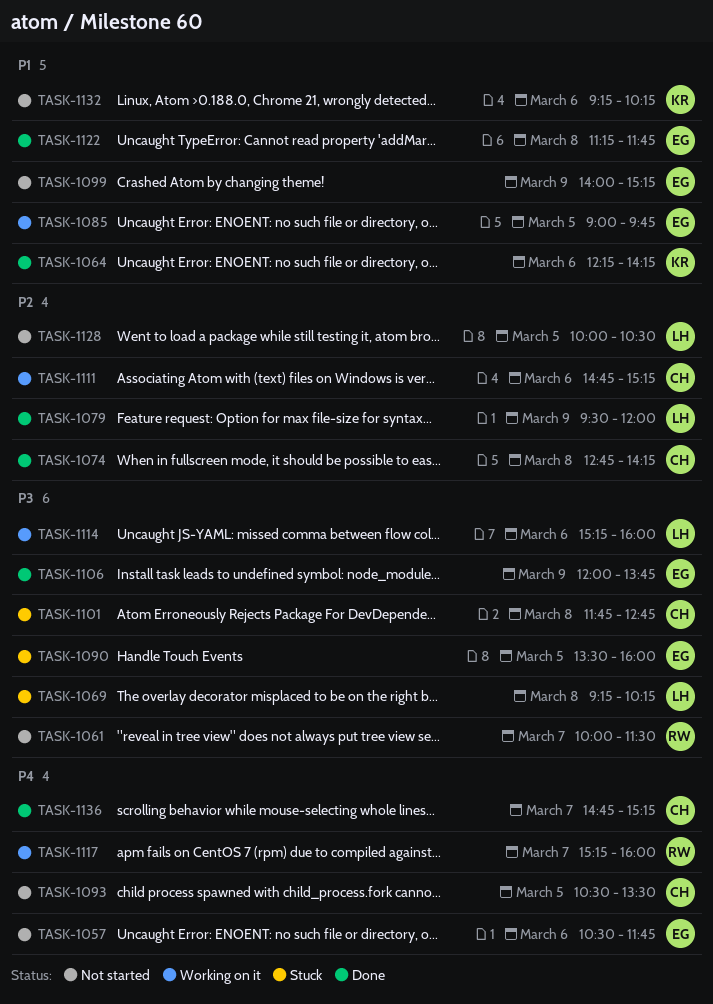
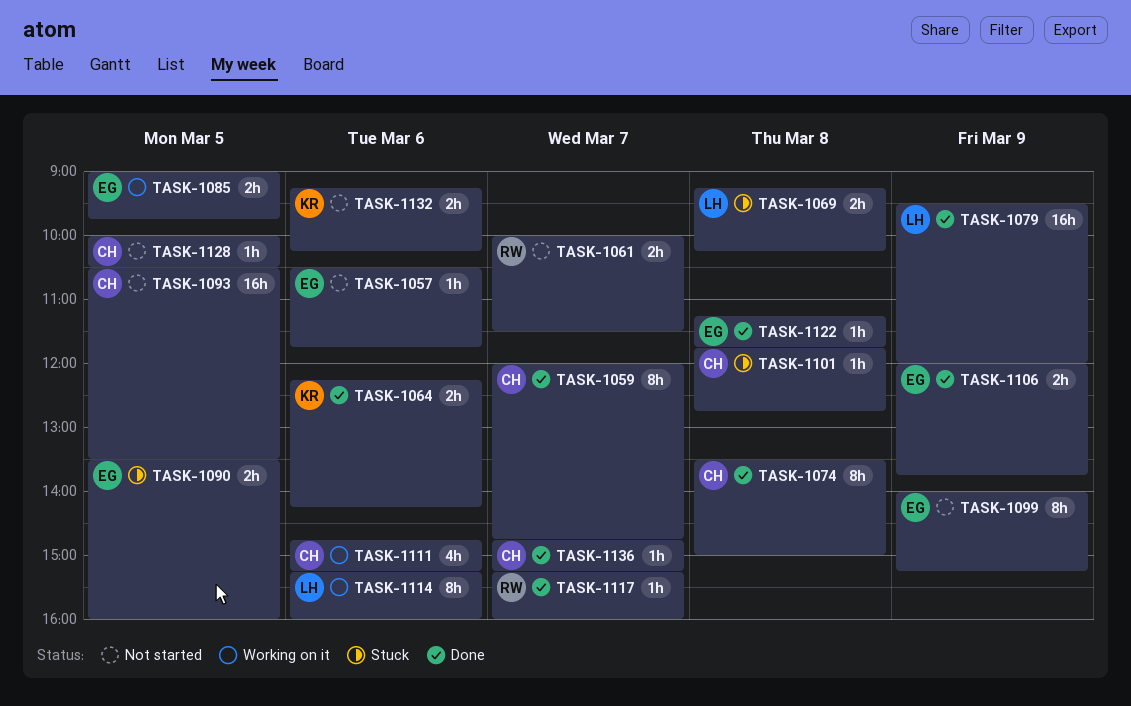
TASK-1059: none -> present
TASK-1074, begins: 12:45 -> 13:30
TASK-1074, ends: 14:15 -> 15:00
TASK-1117, status: Working on it -> Done
TASK-1128, owner: LH -> CH

